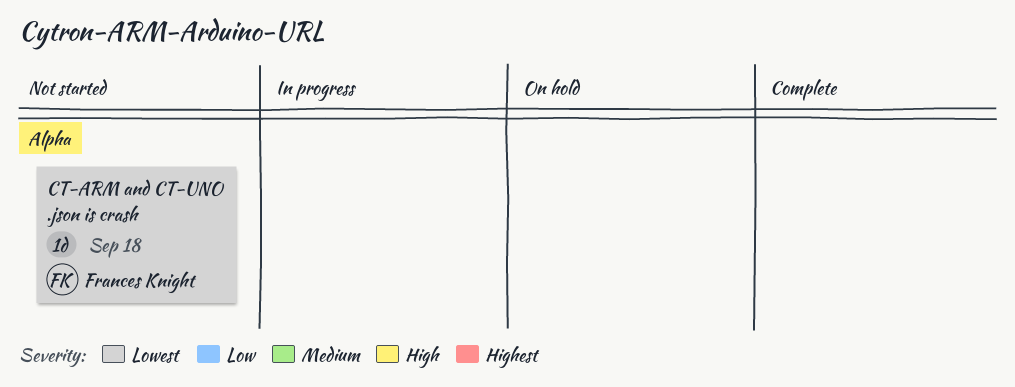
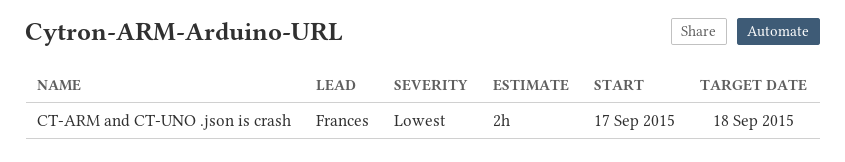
CT-ARM and CT-UNO .json is crash, estimate: 1d -> 2h

